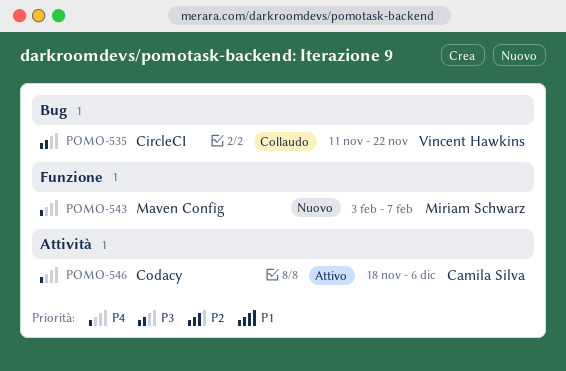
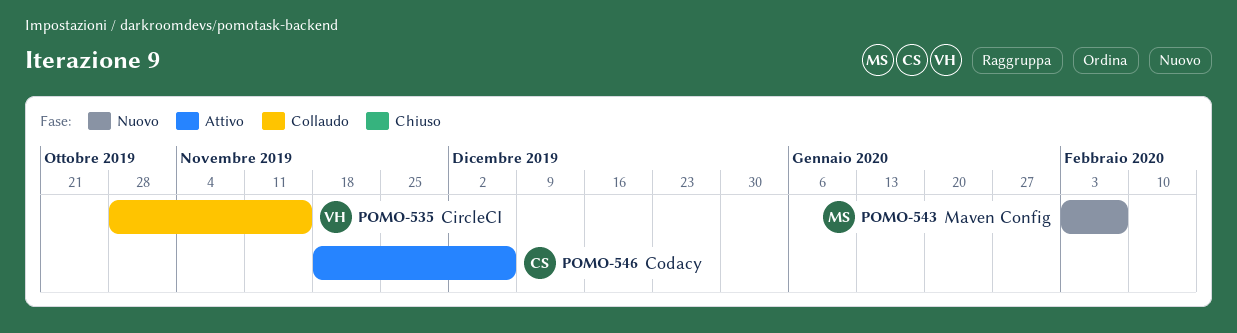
POMO-535, start: Nov 11 -> Oct 28
POMO-535, due: Nov 22 -> Nov 15

